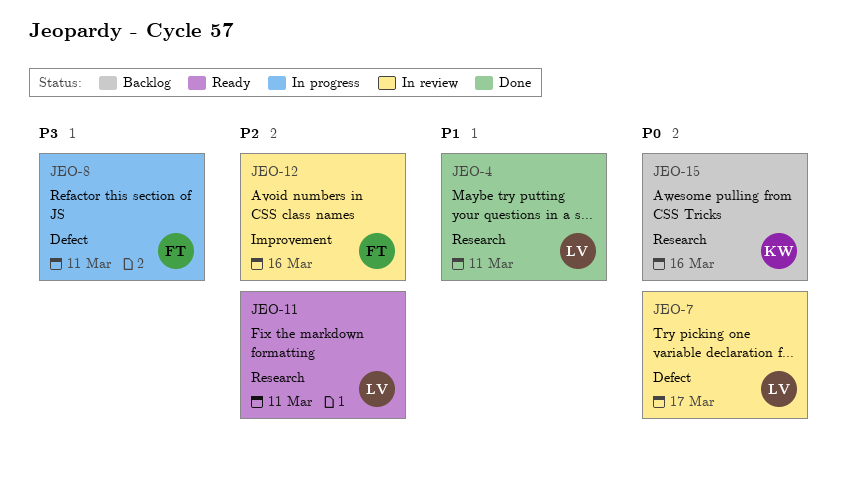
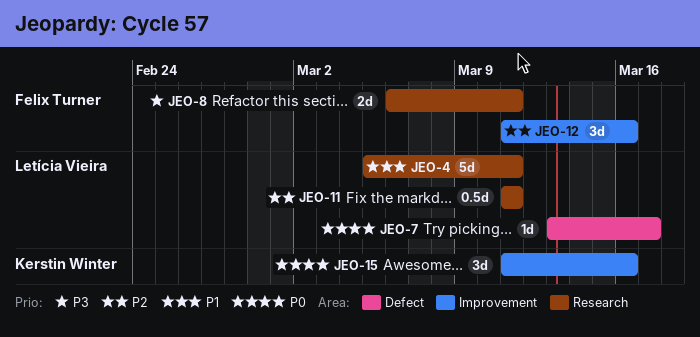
JEO-8, label: Defect -> Research
JEO-15, label: Research -> Improvement

